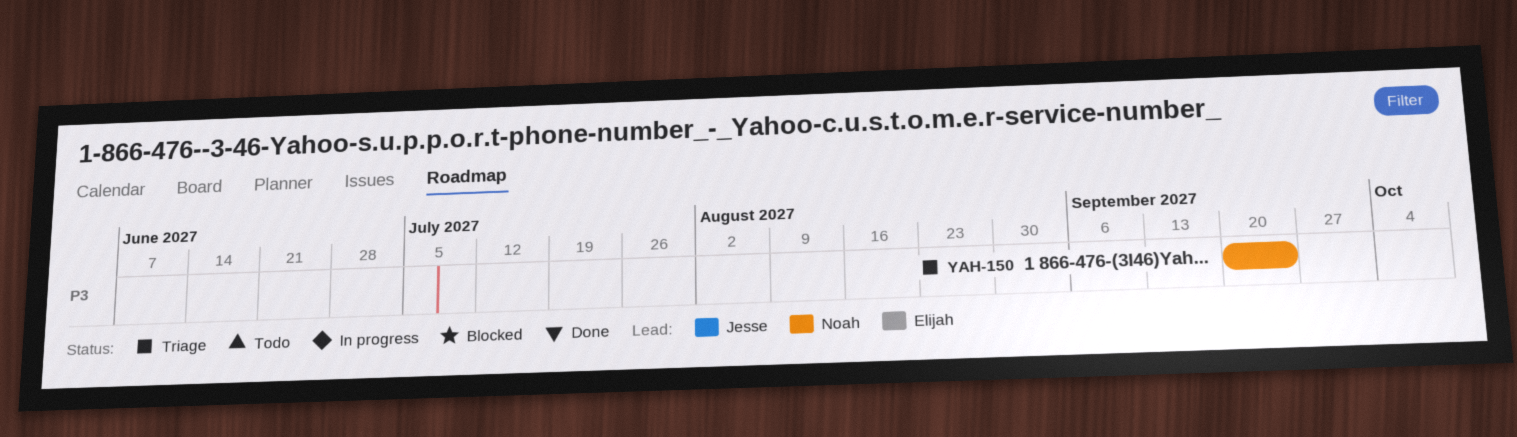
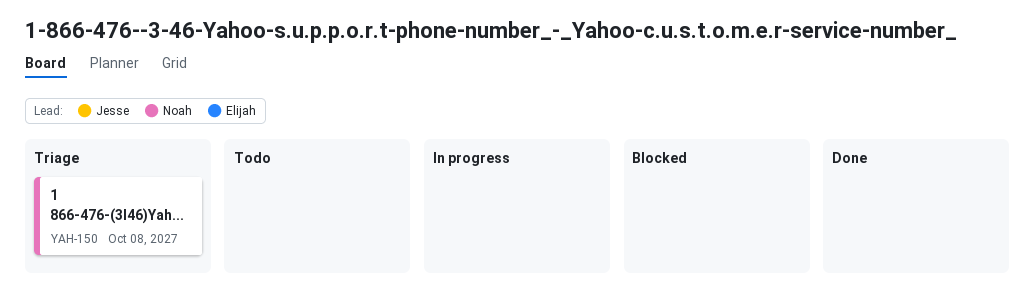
YAH-150, due: Sep 24 -> Oct 8

